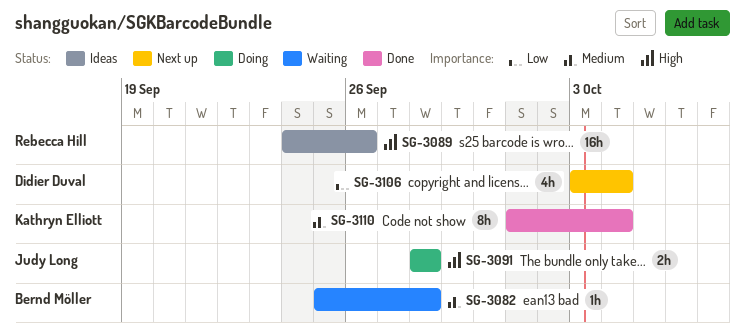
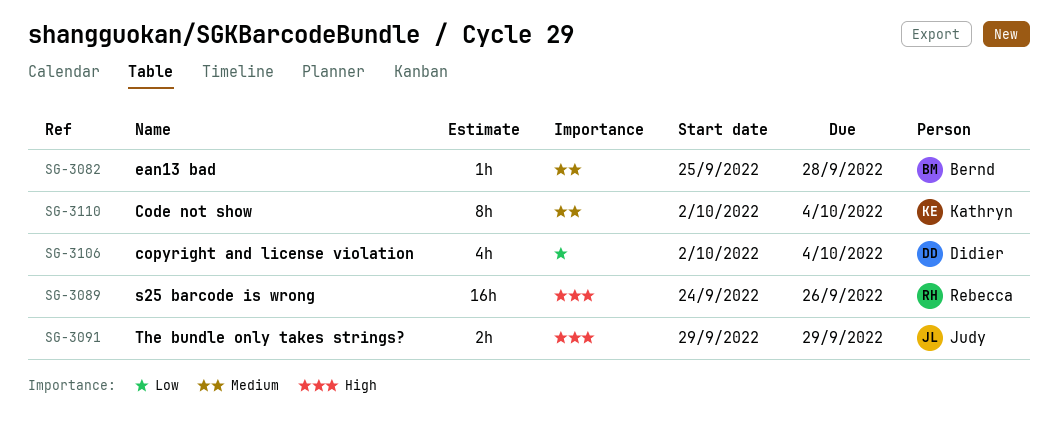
SG-3091, start: Sep 28 -> Sep 29
SG-3091, due: Sep 28 -> Sep 29
SG-3106, start: Oct 3 -> Oct 2
SG-3110, start: Oct 1 -> Oct 2

